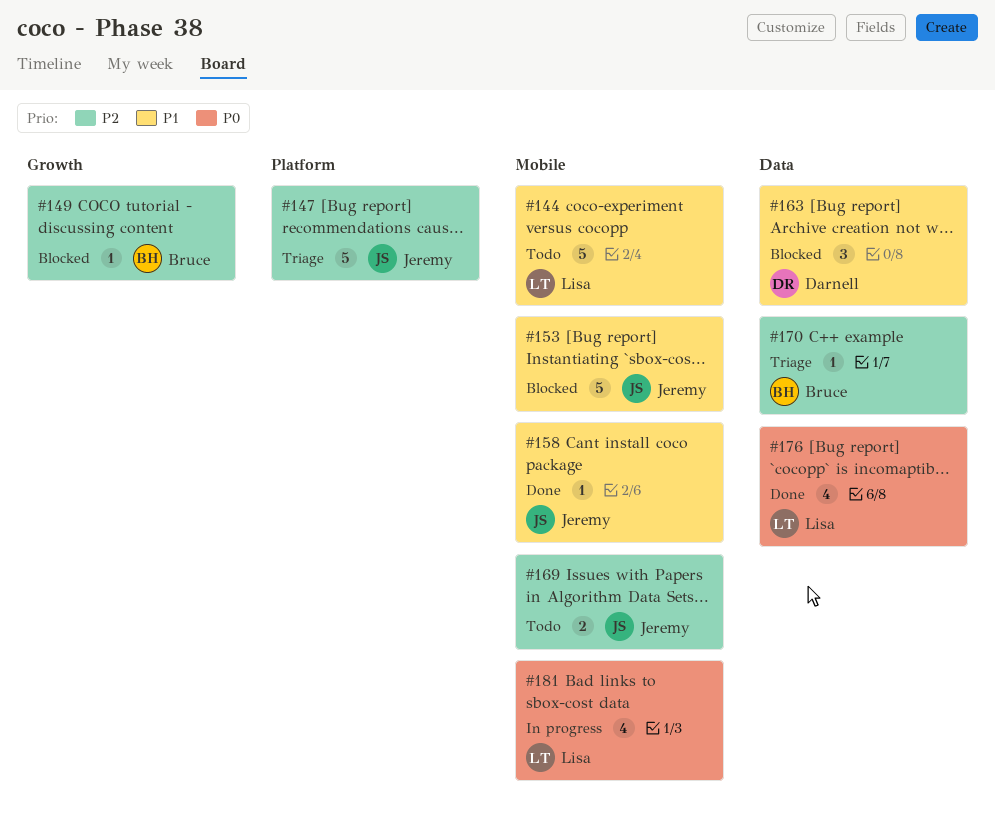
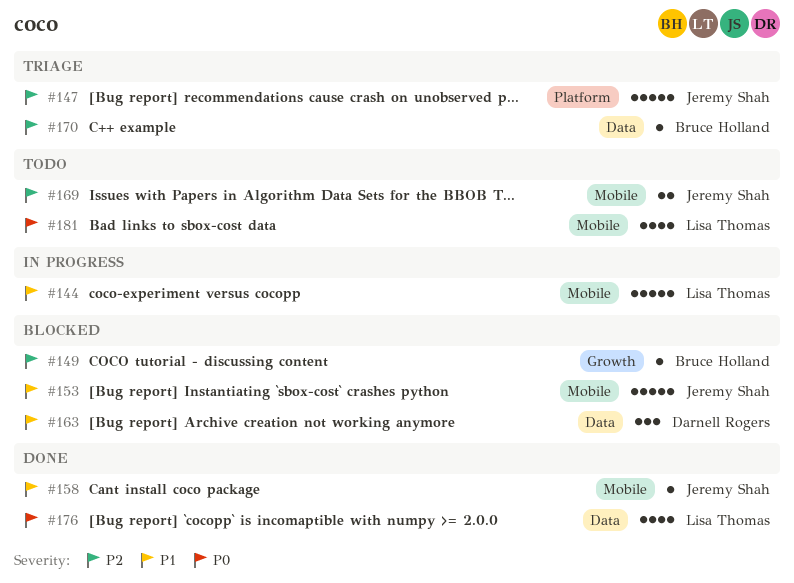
#144, status: Todo -> In progress
#181, status: In progress -> Todo

